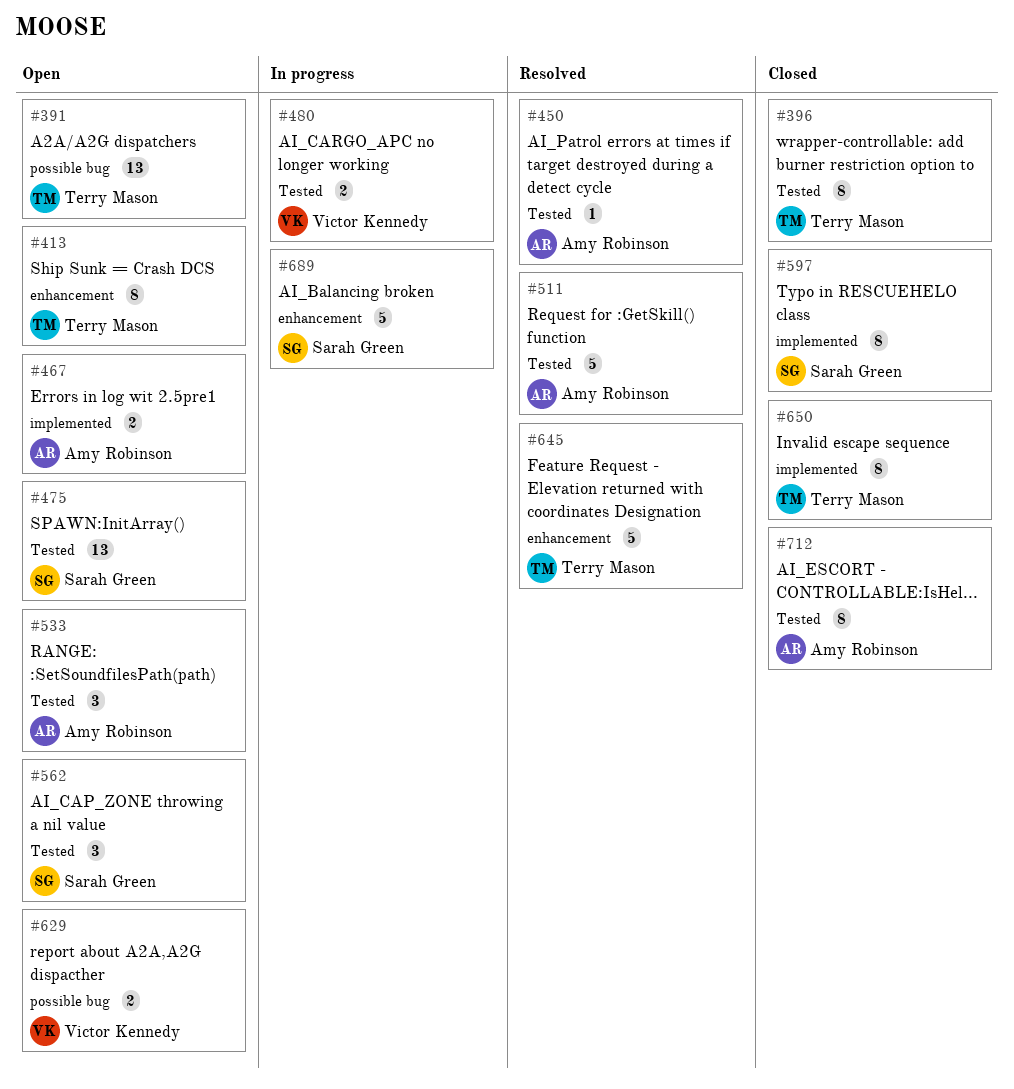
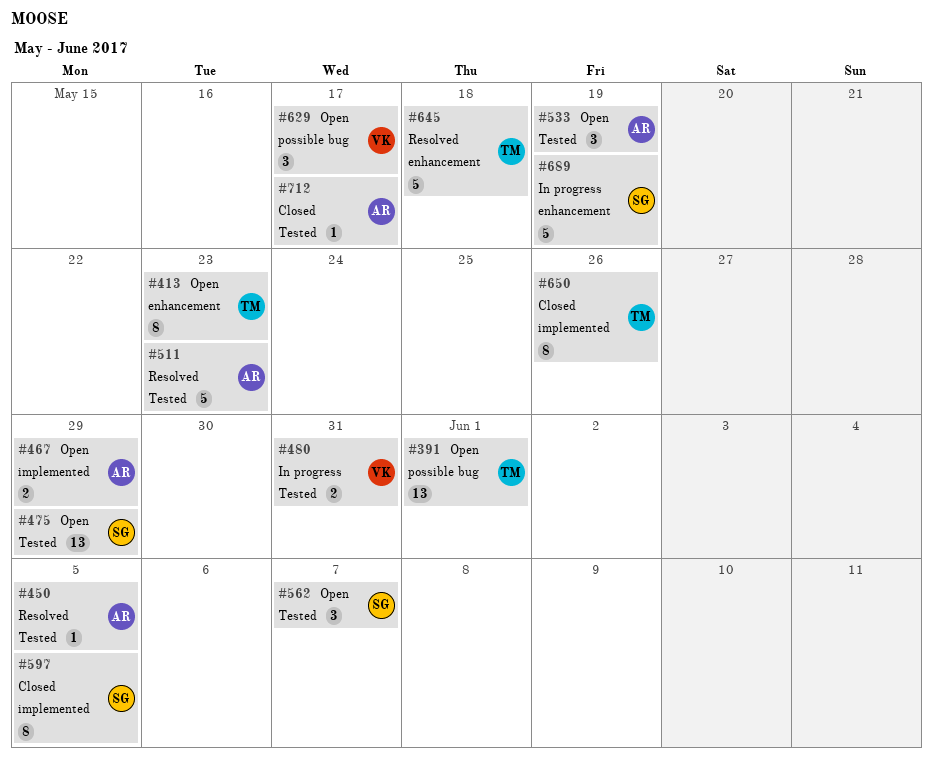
#396: present -> none
#629, estimate: 2 -> 3
#712, estimate: 8 -> 1

